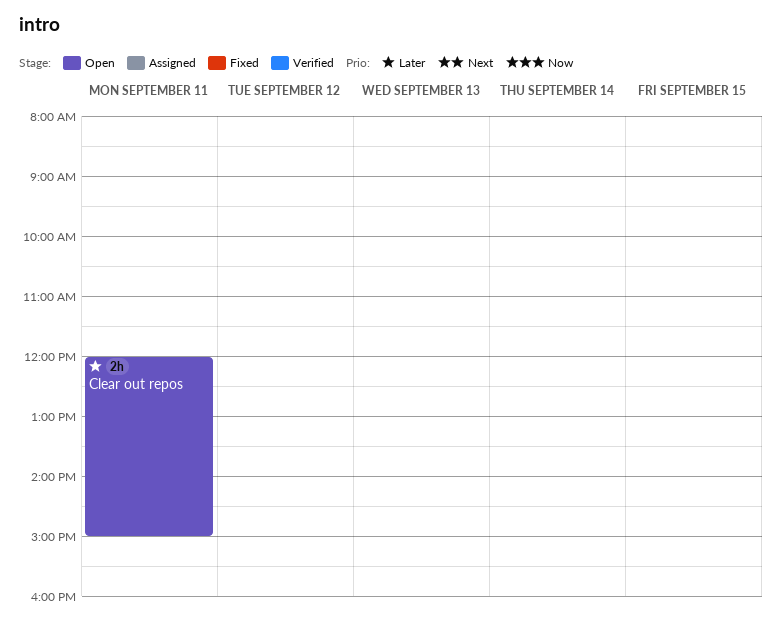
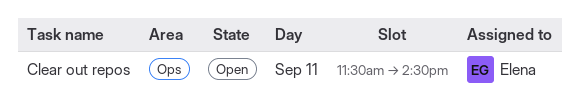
Clear out repos, begins: 12:00 -> 11:30
Clear out repos, ends: 15:00 -> 14:30

